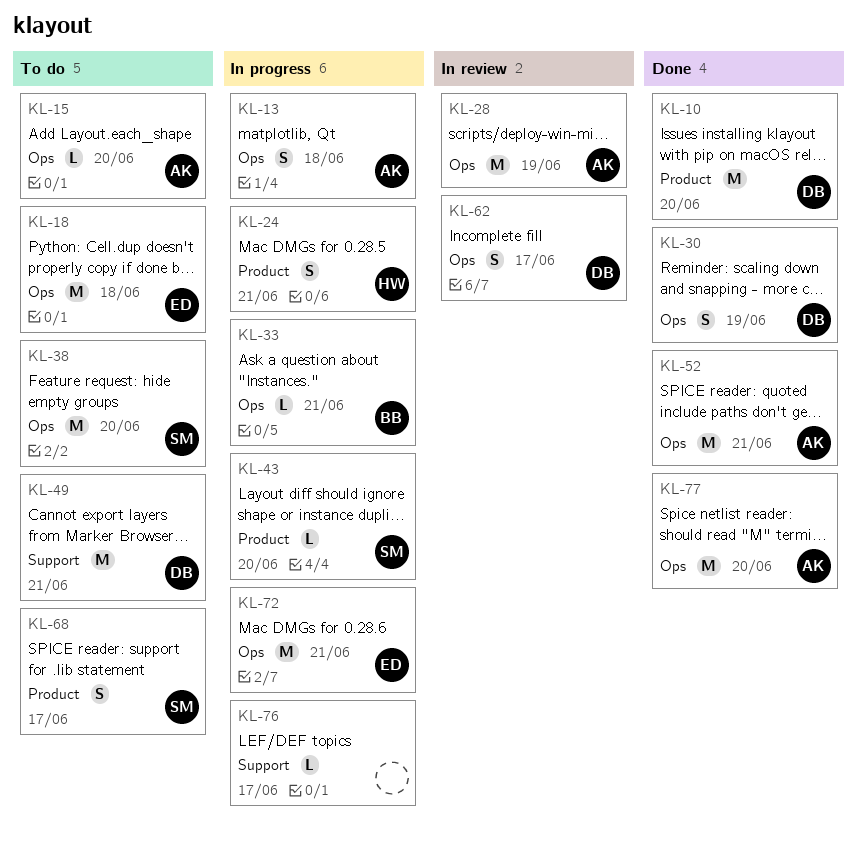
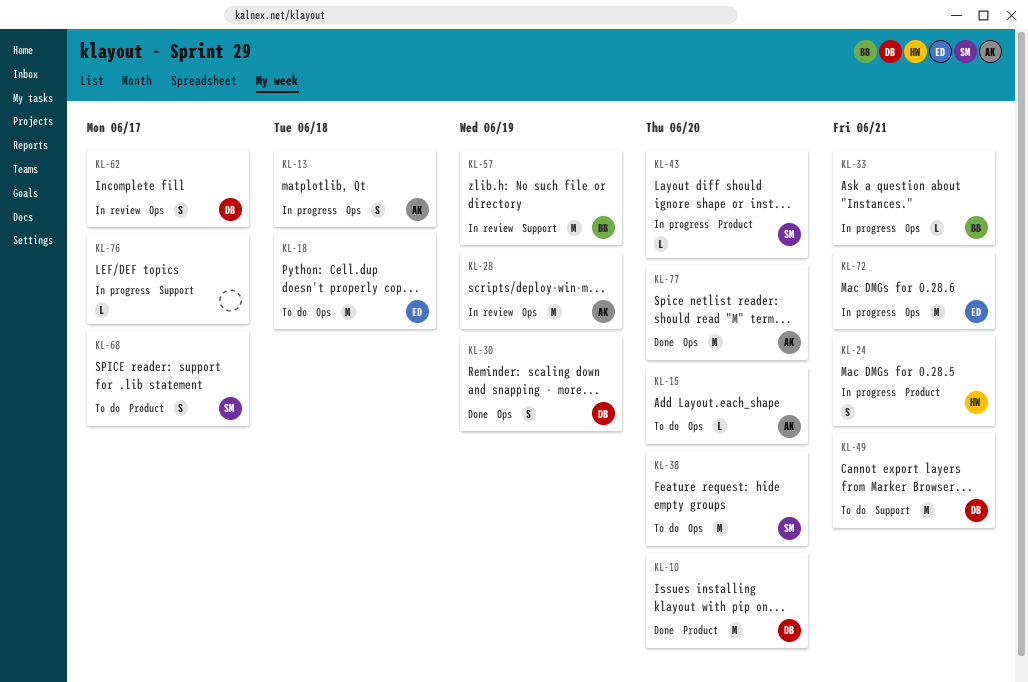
KL-52: present -> none
KL-57: none -> present

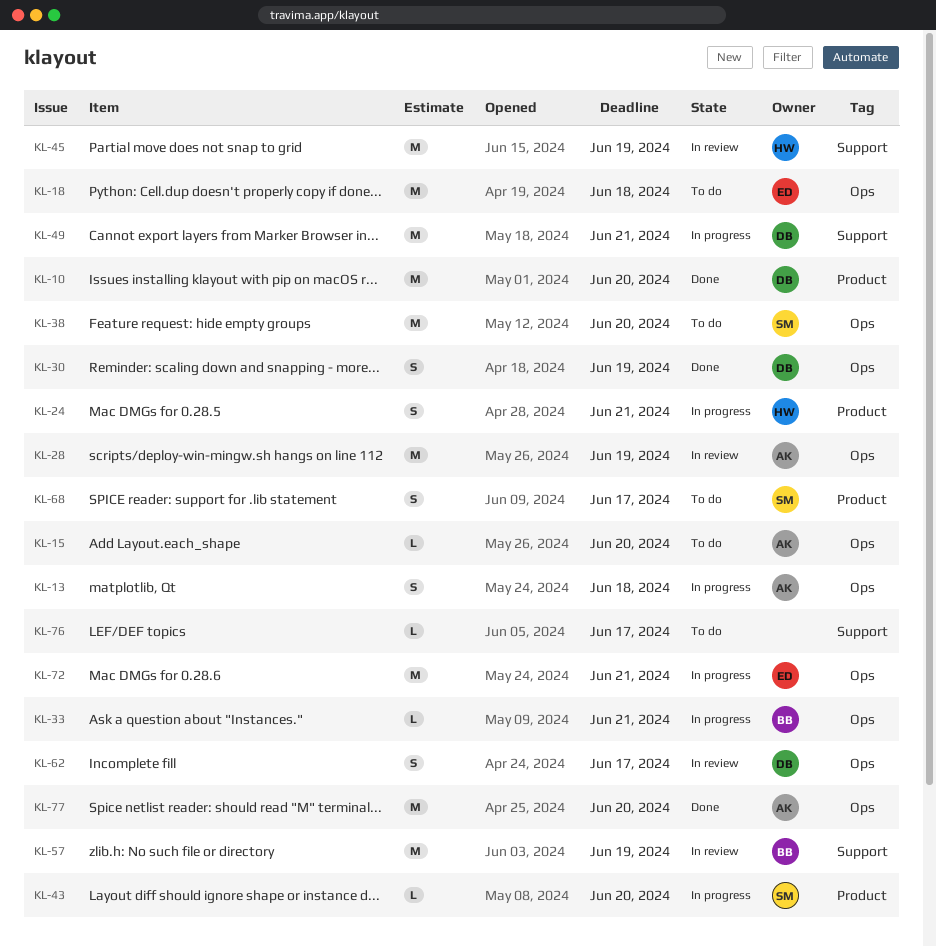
KL-45: none -> present
KL-49, status: To do -> In progress
KL-76, status: In progress -> To do

